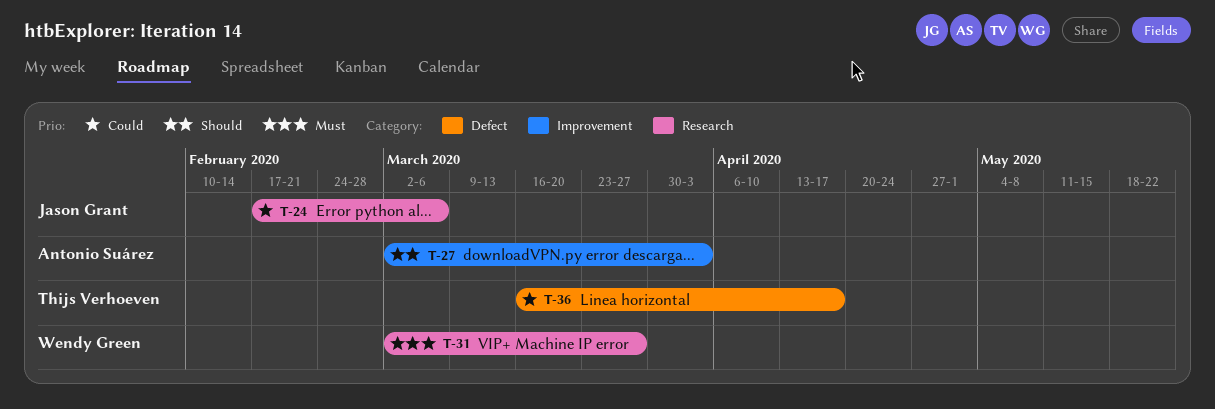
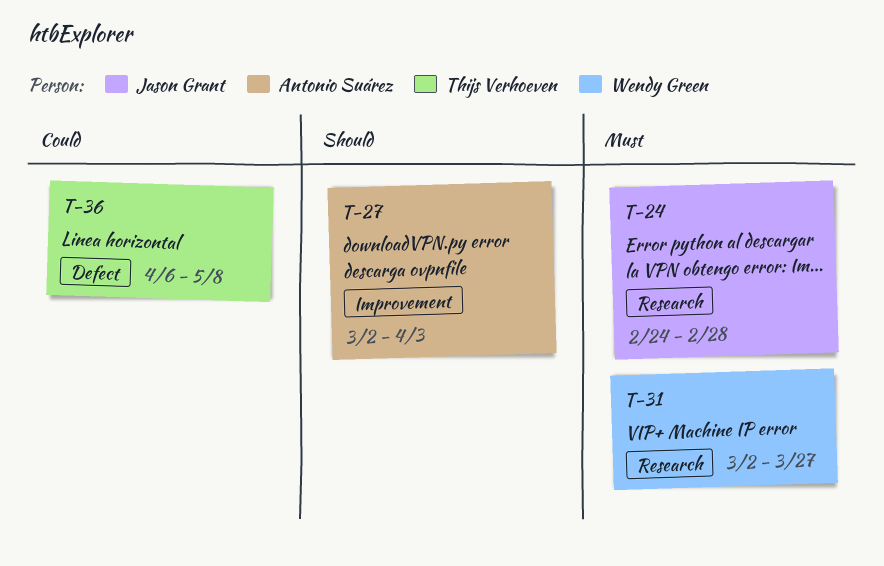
T-24, priority: Could -> Must
T-24, start: Feb 17 -> Feb 24
T-24, due: Mar 6 -> Feb 28
T-36, start: Mar 16 -> Apr 6
T-36, due: Apr 17 -> May 8

